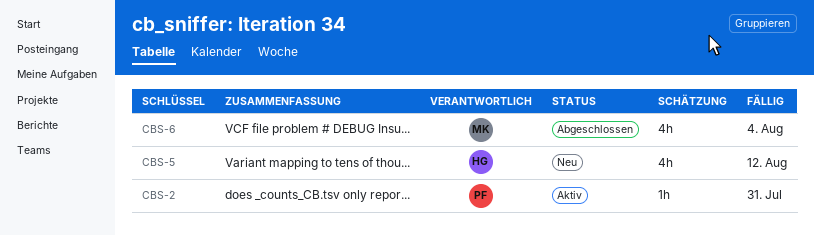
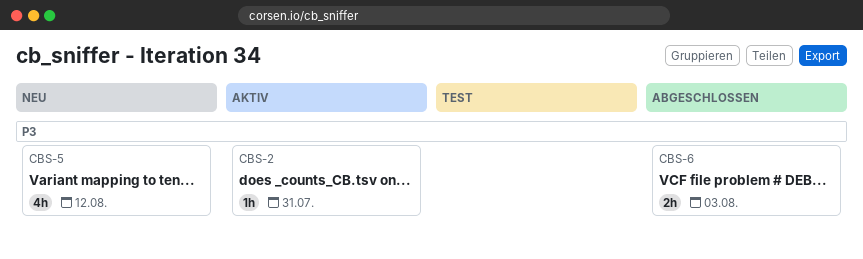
CBS-6, estimate: 4h -> 2h
CBS-6, due: Aug 4 -> Aug 3

